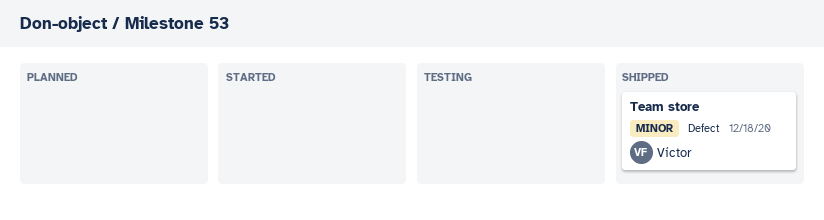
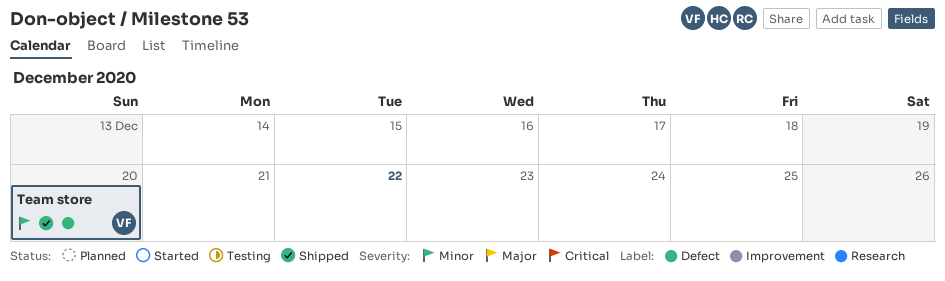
Team store, due: Dec 18 -> Dec 20

